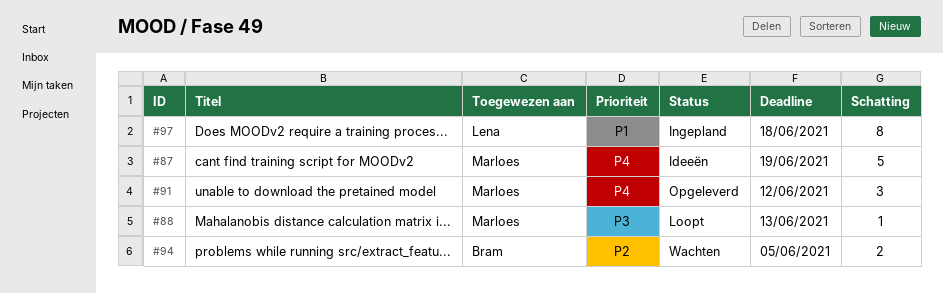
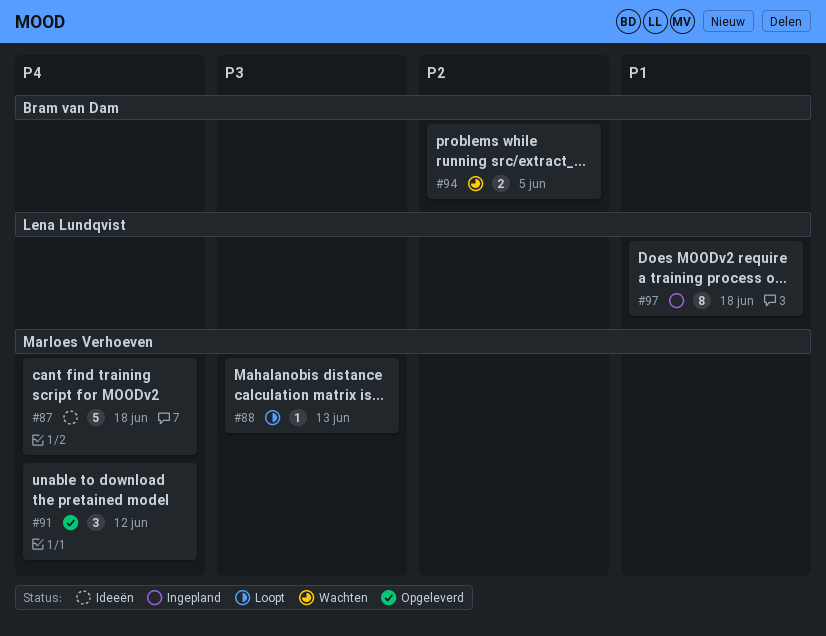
#87, due: Jun 19 -> Jun 18

